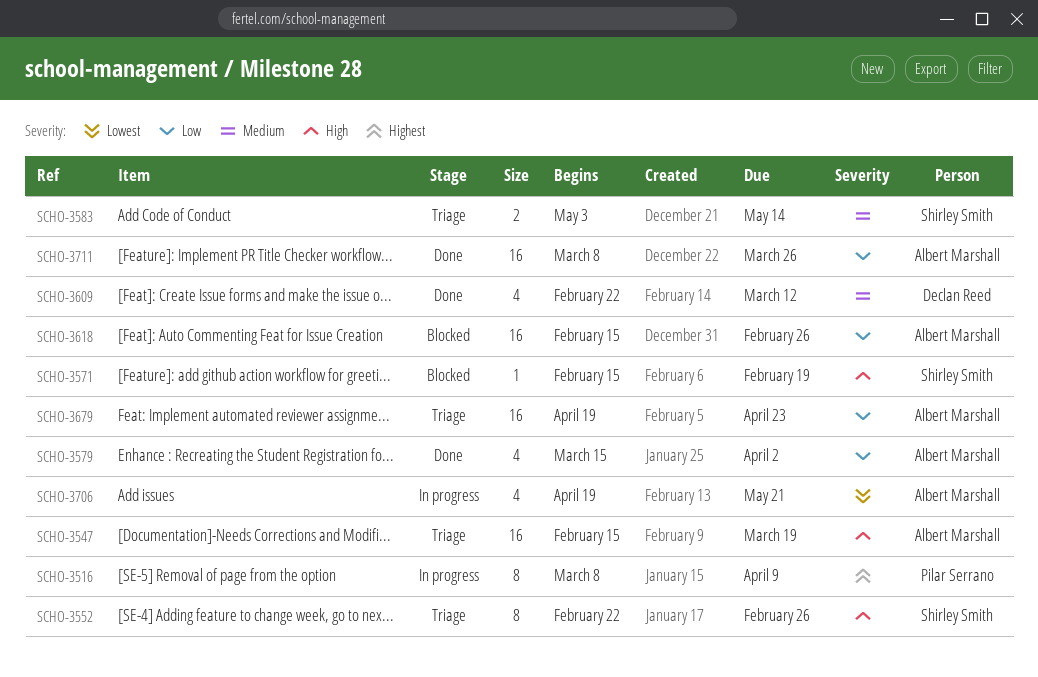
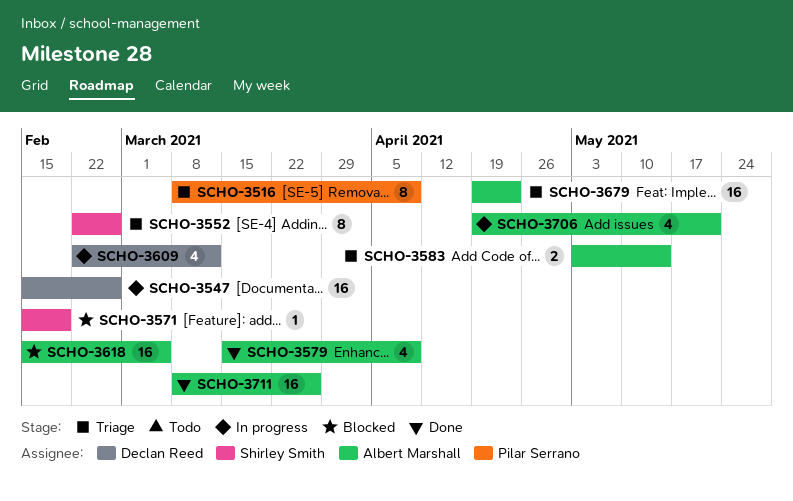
SCHO-3516, status: In progress -> Triage
SCHO-3547, status: Triage -> In progress
SCHO-3547, owner: Albert Marshall -> Declan Reed
SCHO-3547, due: Mar 19 -> Feb 26
SCHO-3579, due: Apr 2 -> Apr 9
SCHO-3583, owner: Shirley Smith -> Albert Marshall
SCHO-3609, status: Done -> In progress
SCHO-3618, due: Feb 26 -> Mar 5

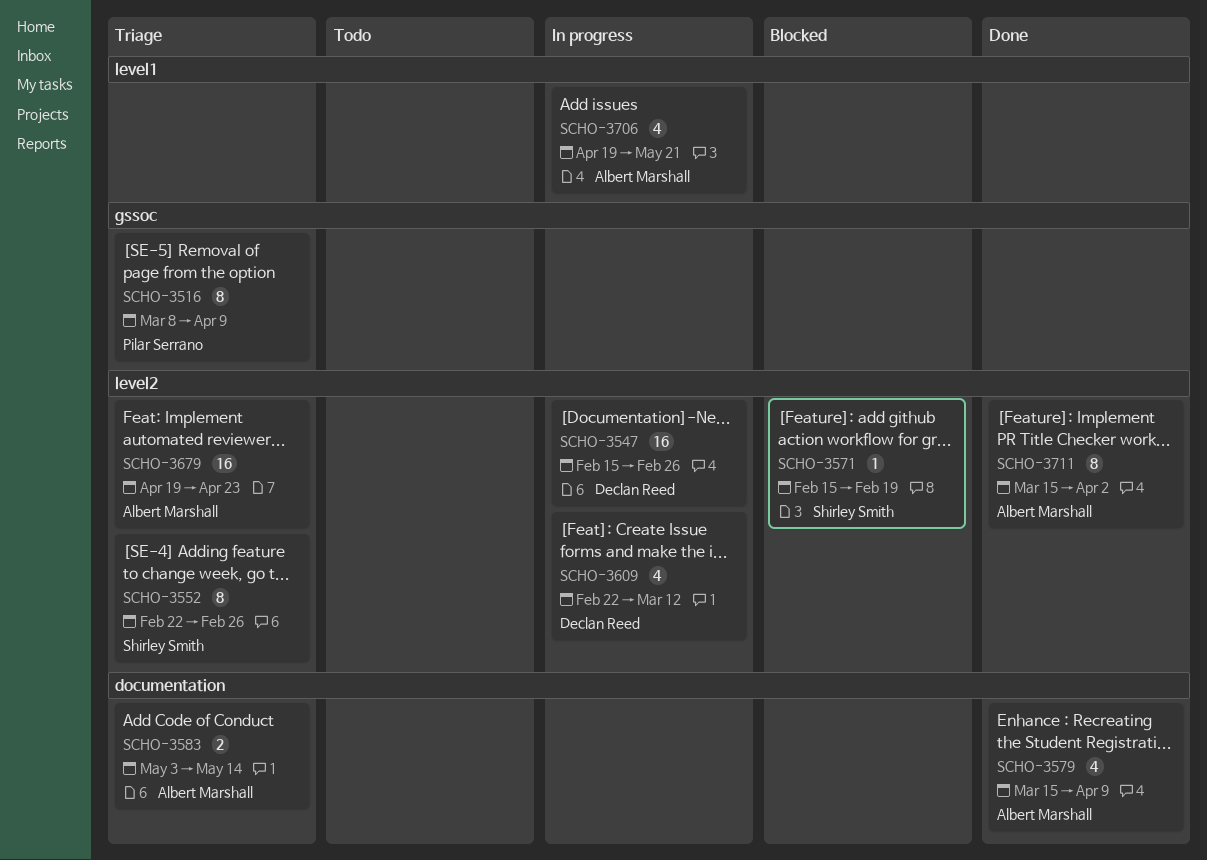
SCHO-3618: present -> none
SCHO-3711, estimate: 16 -> 8
SCHO-3711, start: Mar 8 -> Mar 15
SCHO-3711, due: Mar 26 -> Apr 2

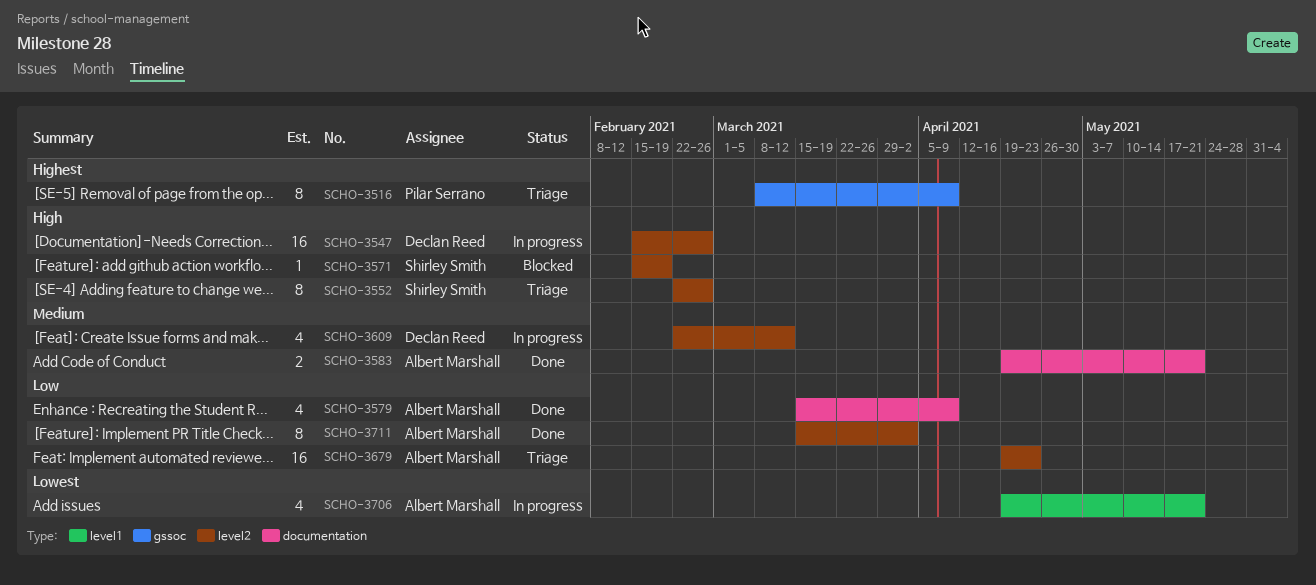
SCHO-3583, status: Triage -> Done
SCHO-3583, start: May 3 -> Apr 19
SCHO-3583, due: May 14 -> May 21

